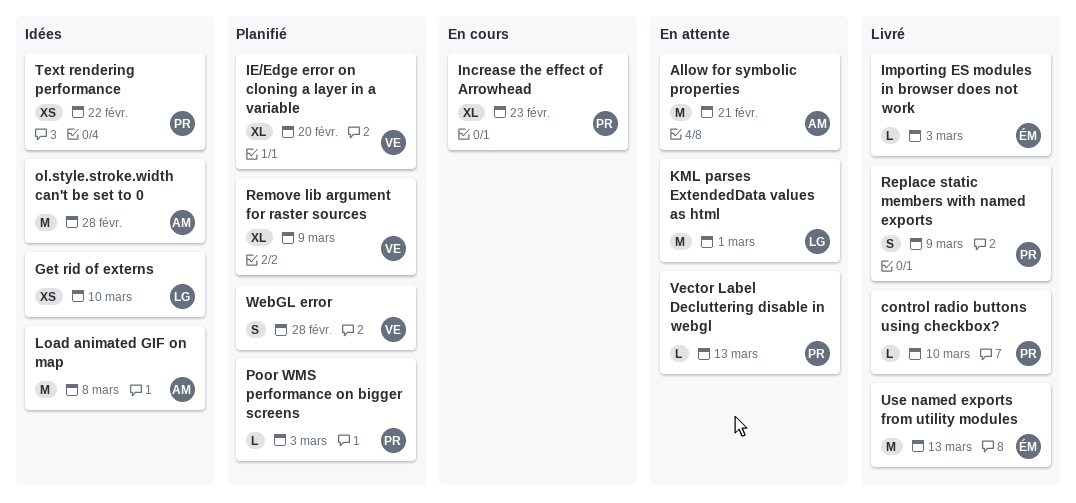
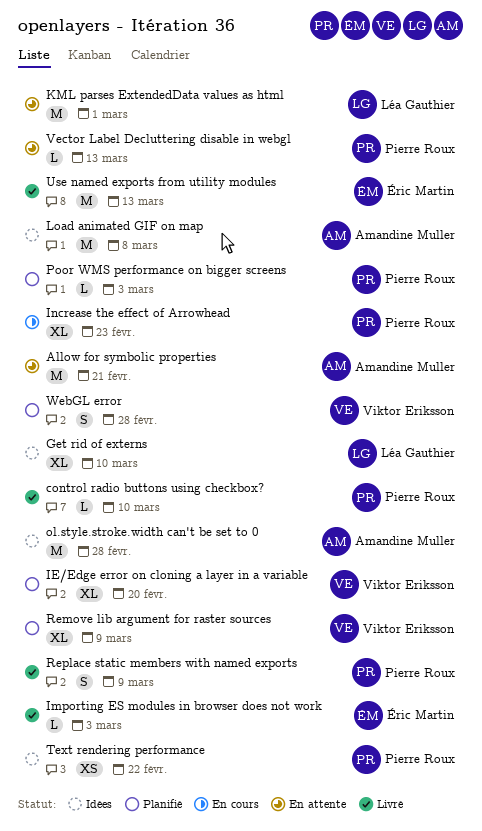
Get rid of externs, estimate: XS -> XL

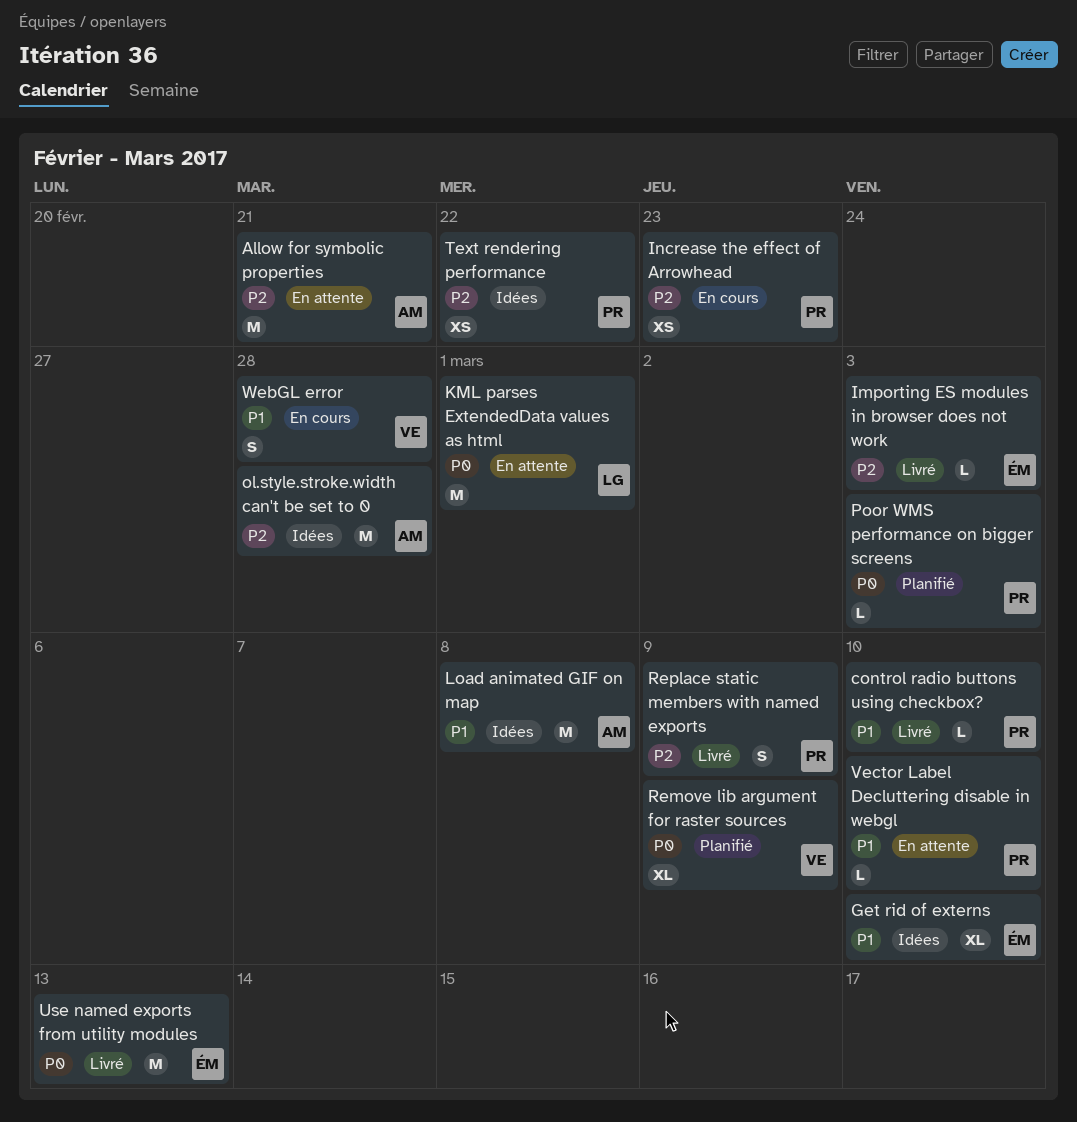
Get rid of externs, owner: Léa Gauthier -> Éric Martin
IE/Edge error on cloning a layer in a variable: present -> none
Increase the effect of Arrowhead, estimate: XL -> XS
Vector Label Decluttering disable in webgl, due: Mar 13 -> Mar 10
WebGL error, status: Planifié -> En cours

